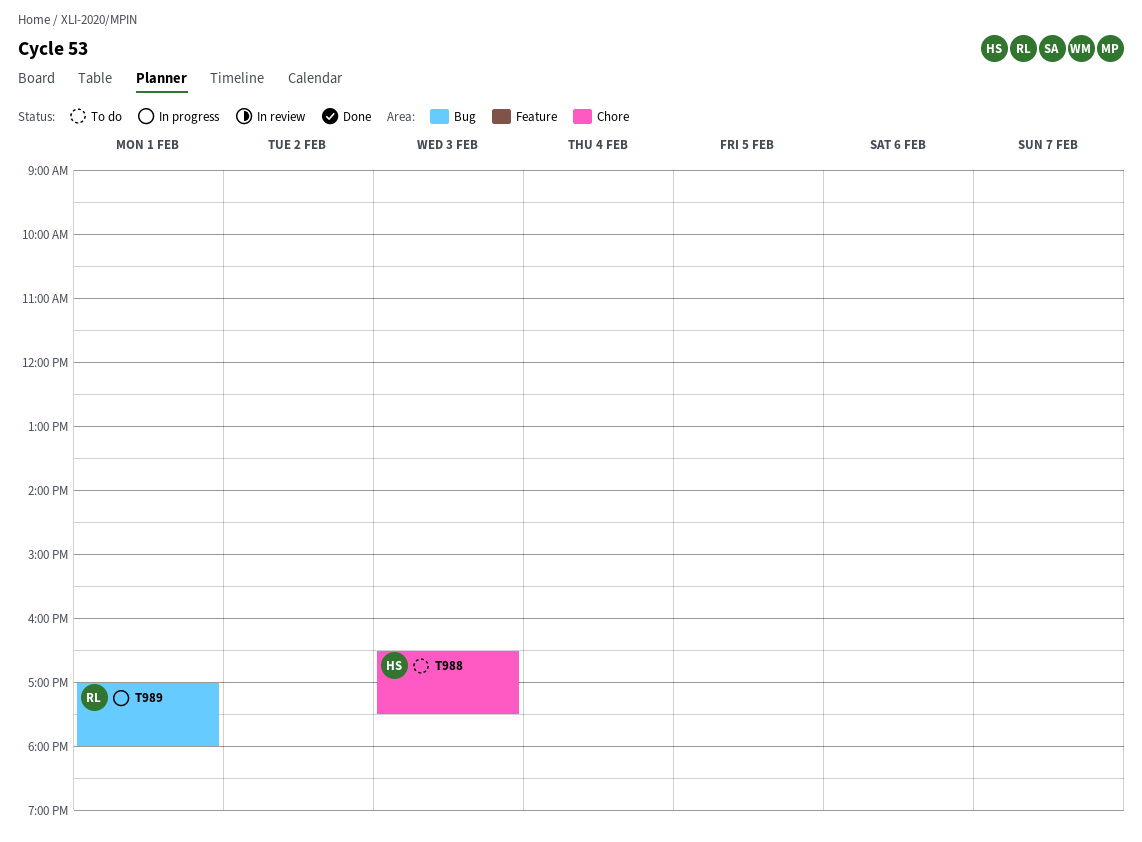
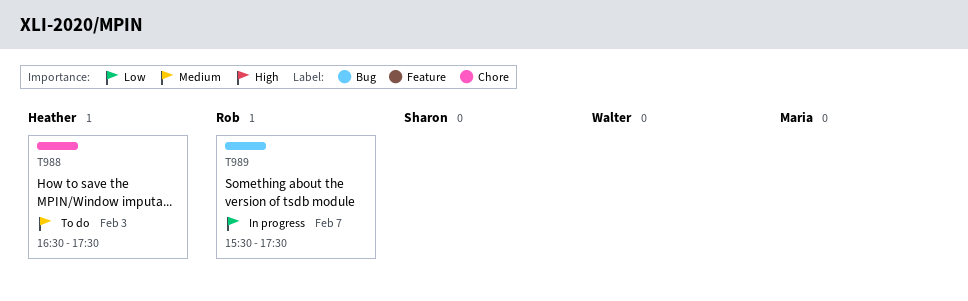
T989, day: Feb 1 -> Feb 7
T989, begins: 17:00 -> 15:30
T989, ends: 18:00 -> 17:30

